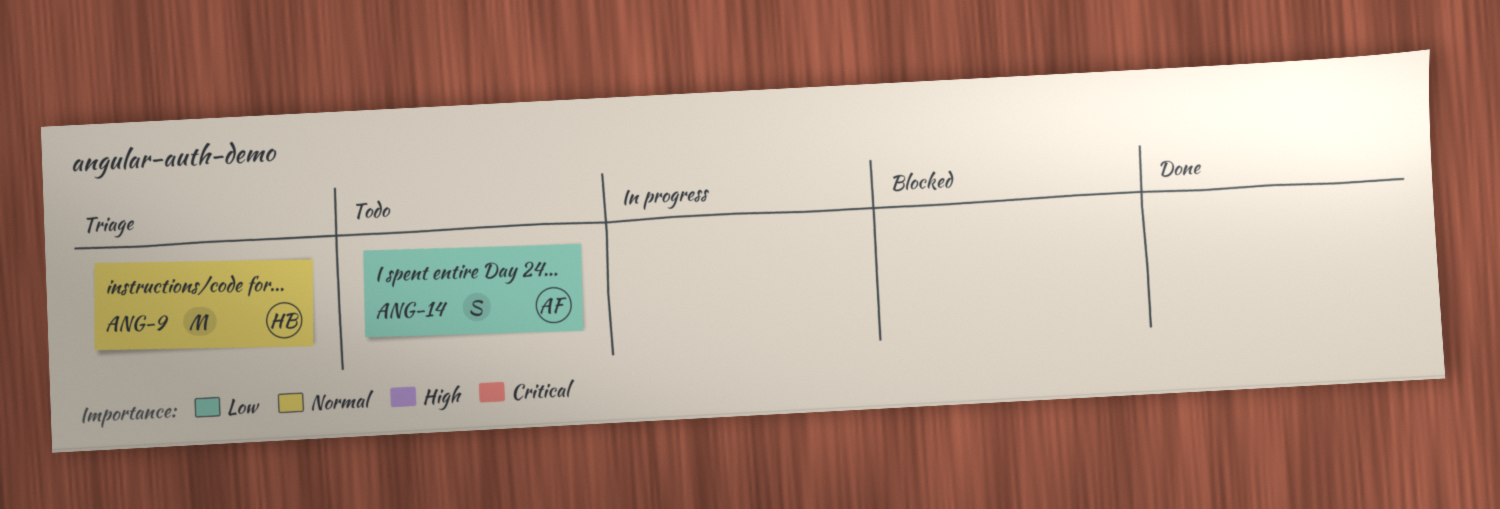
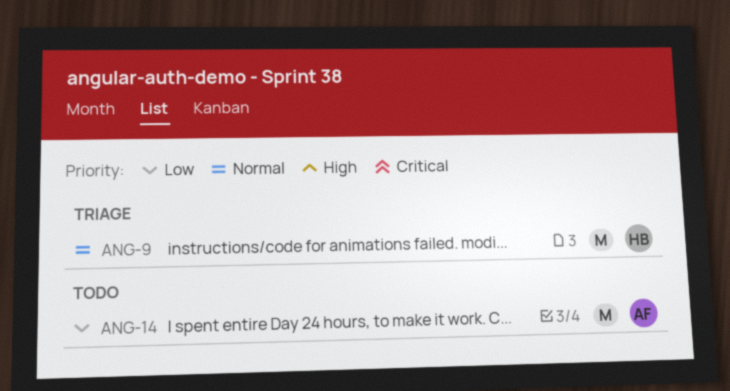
ANG-14, estimate: S -> M

